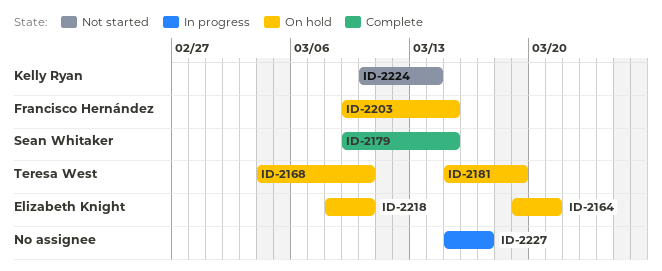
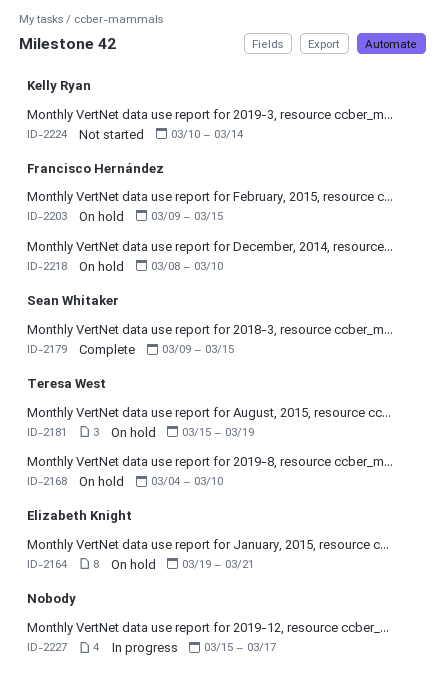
ID-2218, owner: Elizabeth Knight -> Francisco Hernández

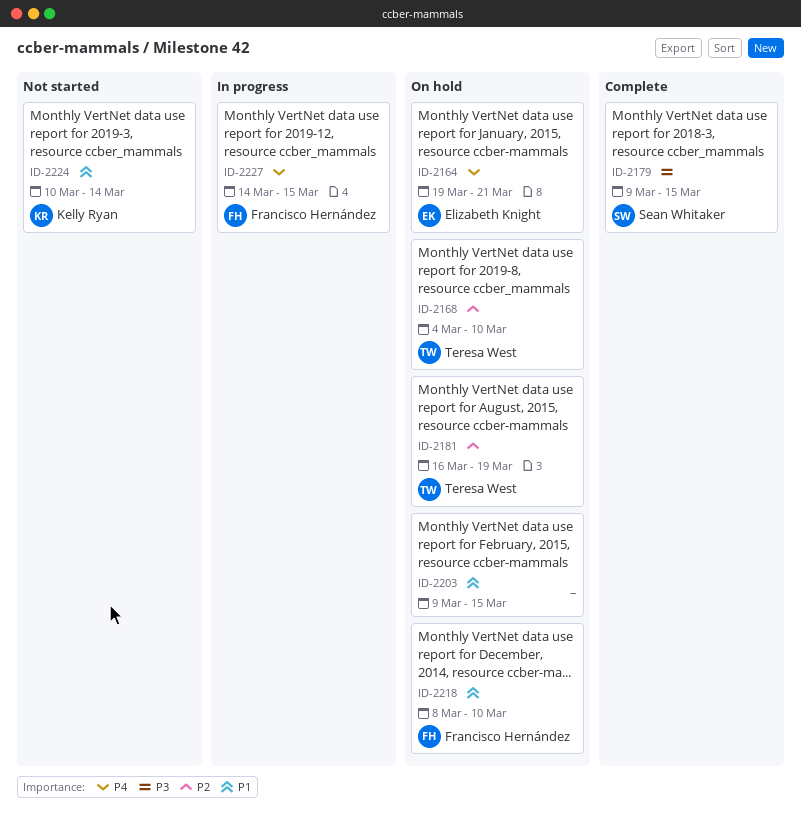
ID-2181, start: Mar 15 -> Mar 16
ID-2203, owner: Francisco Hernández -> none
ID-2227, owner: none -> Francisco Hernández
ID-2227, start: Mar 15 -> Mar 14
ID-2227, due: Mar 17 -> Mar 15

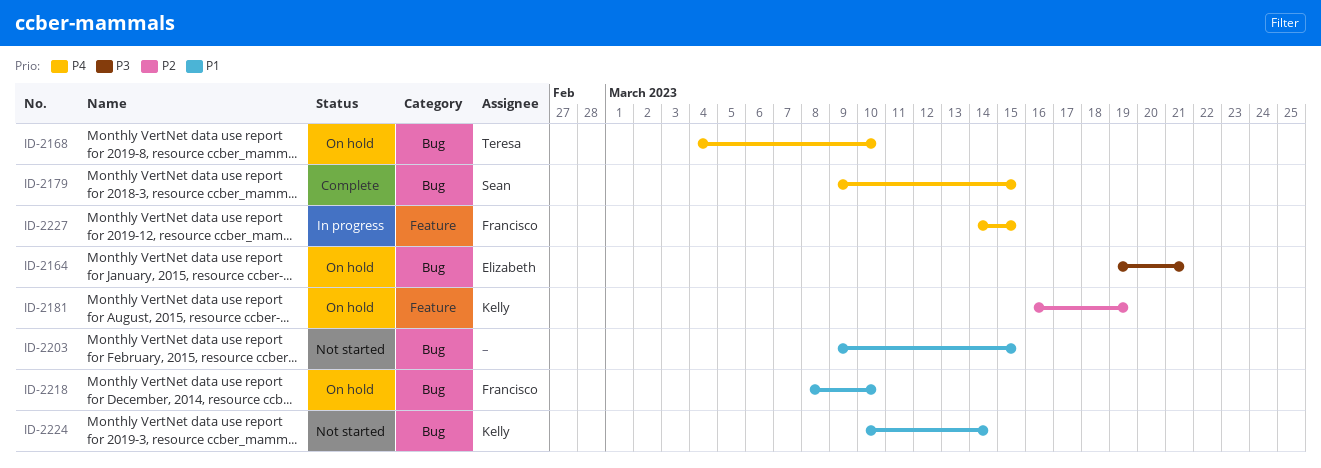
ID-2164, priority: P4 -> P3
ID-2168, priority: P2 -> P4
ID-2179, priority: P3 -> P4
ID-2181, owner: Teresa West -> Kelly Ryan
ID-2203, status: On hold -> Not started

